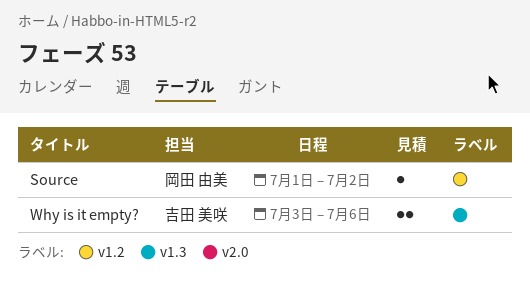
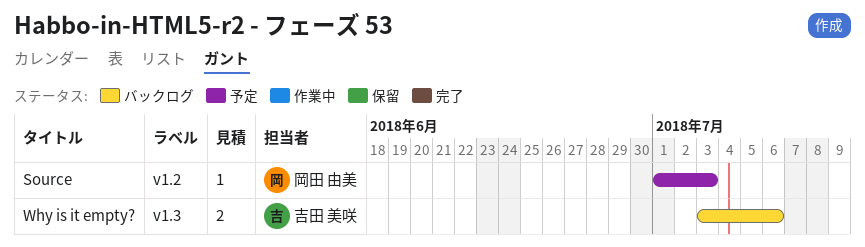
Source, due: Jul 2 -> Jul 3

